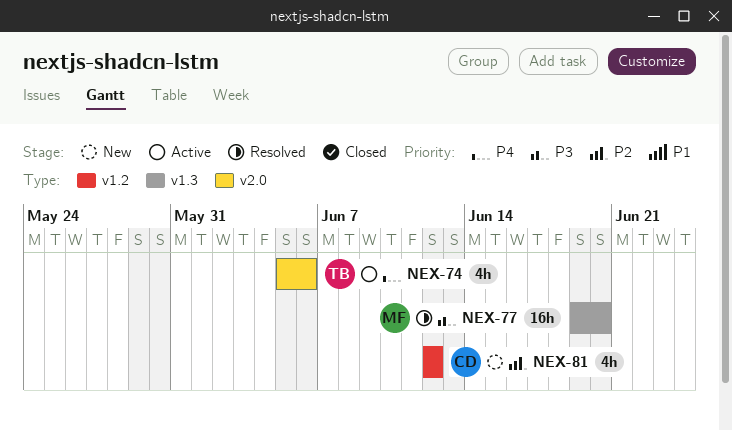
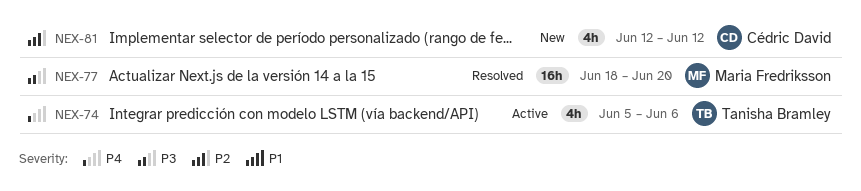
NEX-77, start: Jun 19 -> Jun 18

